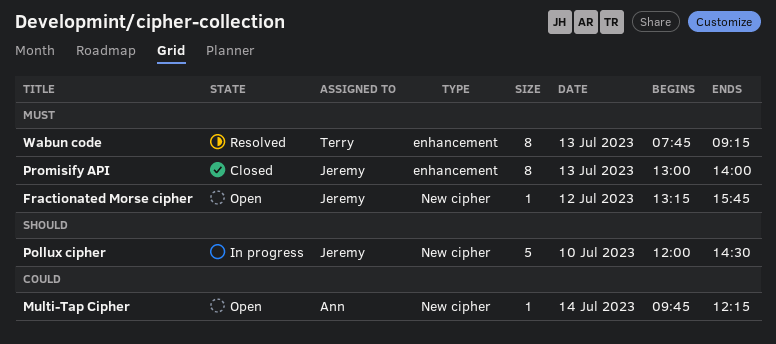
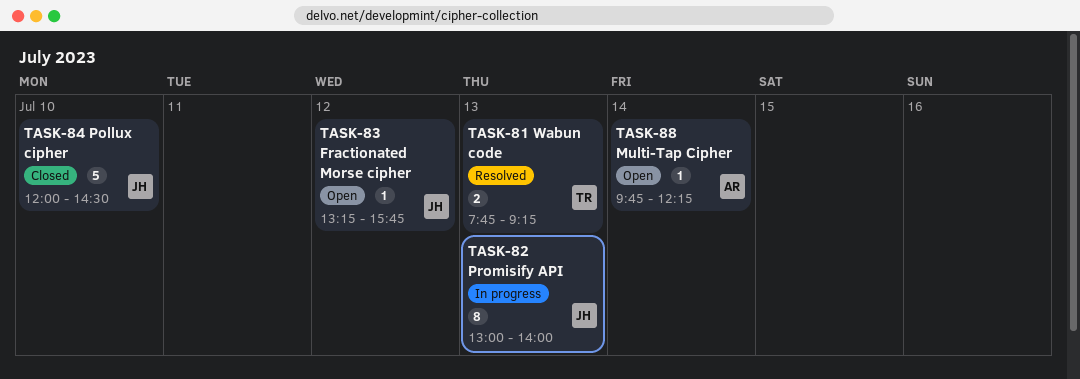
Pollux cipher, status: In progress -> Closed
Promisify API, status: Closed -> In progress
Wabun code, estimate: 8 -> 2

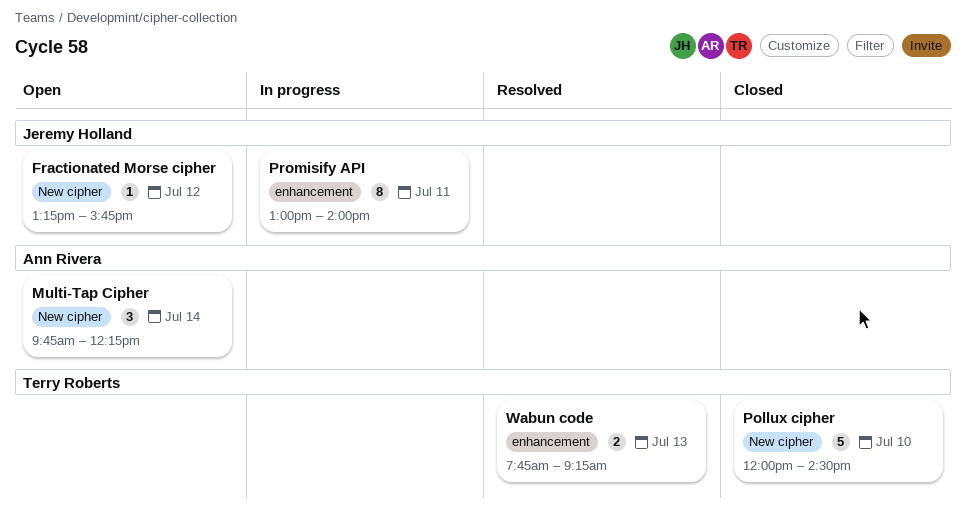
Multi-Tap Cipher, estimate: 1 -> 3
Pollux cipher, owner: Jeremy Holland -> Terry Roberts
Promisify API, day: Jul 13 -> Jul 11

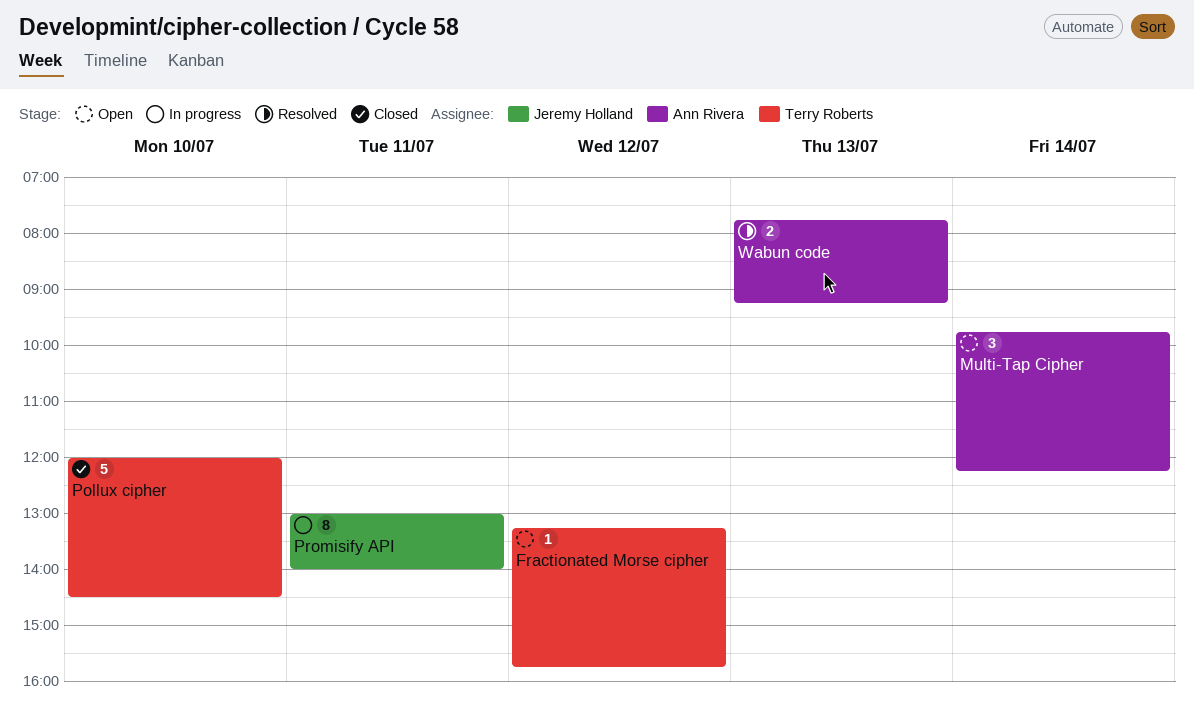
Fractionated Morse cipher, owner: Jeremy Holland -> Terry Roberts
Wabun code, owner: Terry Roberts -> Ann Rivera

